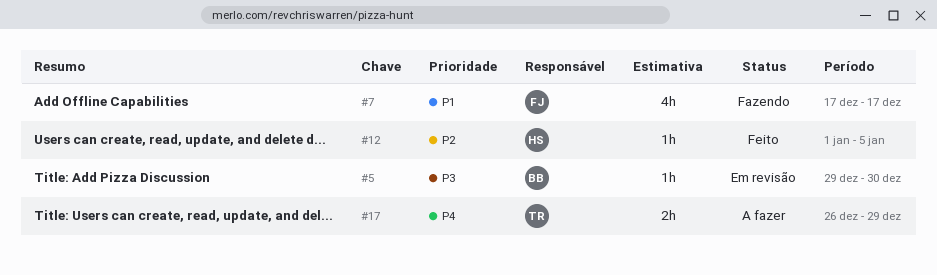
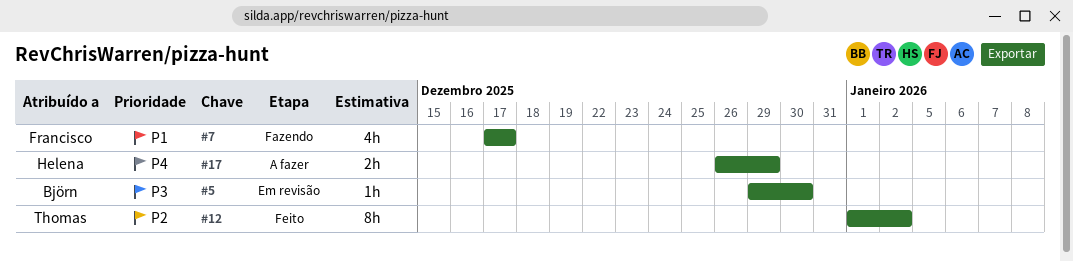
#12, owner: Helena -> Thomas
#12, estimate: 1h -> 8h
#12, due: Jan 5 -> Jan 2
#17, owner: Thomas -> Helena

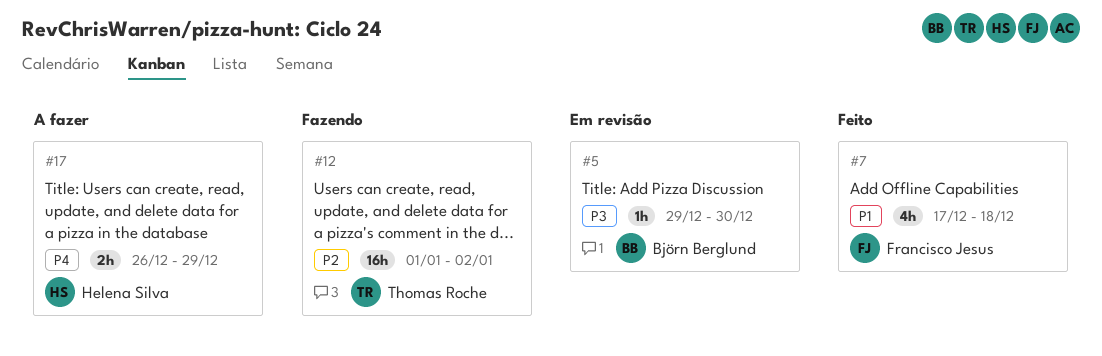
#7, status: Fazendo -> Feito
#7, due: Dec 17 -> Dec 18
#12, status: Feito -> Fazendo
#12, estimate: 8h -> 16h

